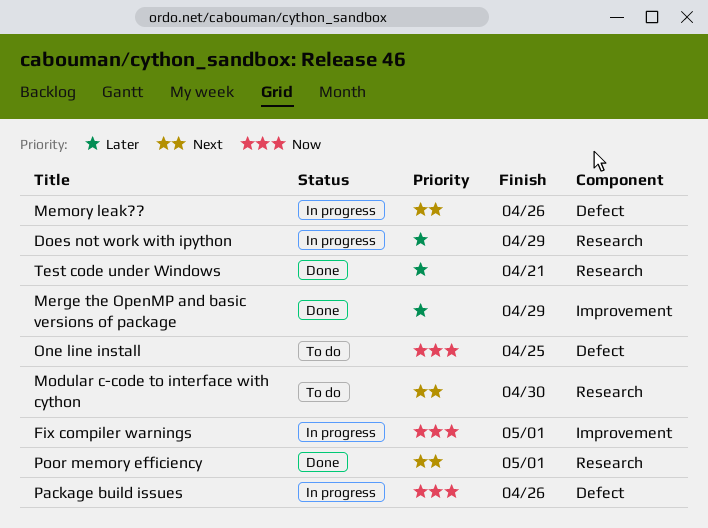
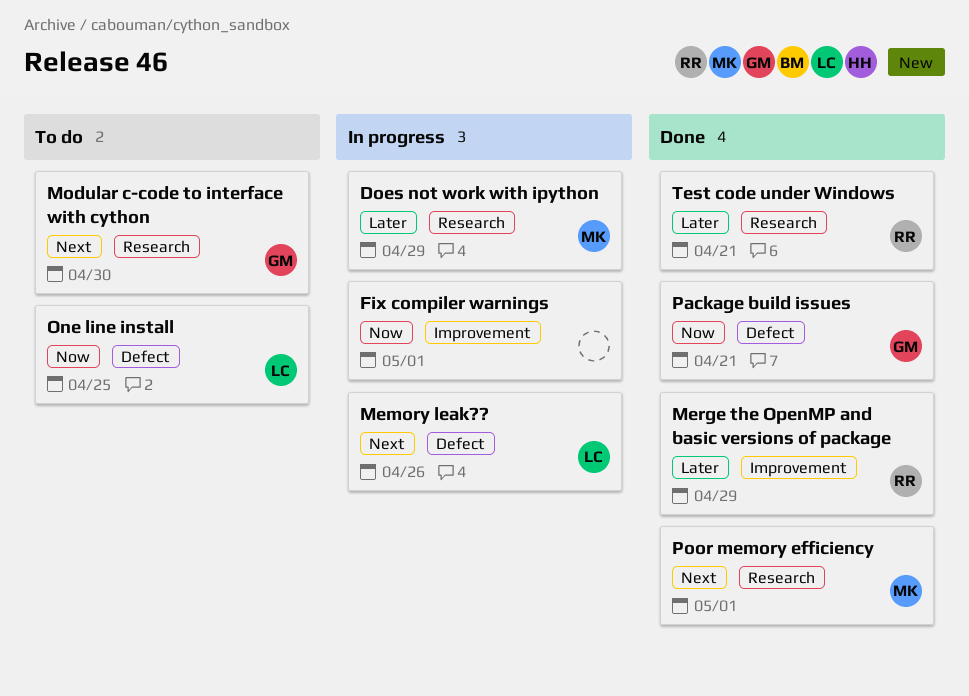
Package build issues, status: In progress -> Done
Package build issues, due: Apr 26 -> Apr 21

